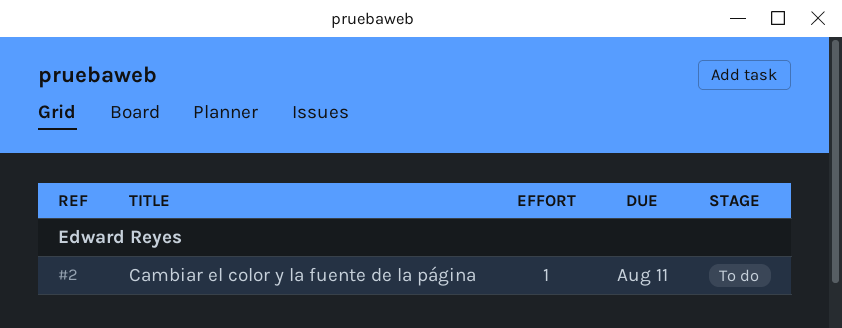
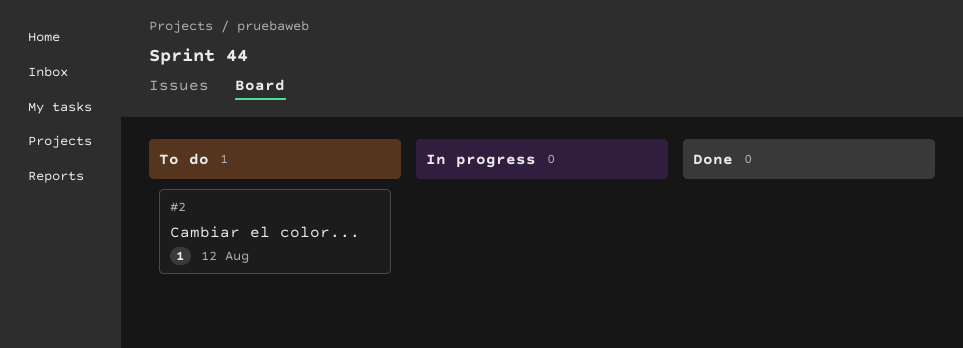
#2, due: Aug 11 -> Aug 12

